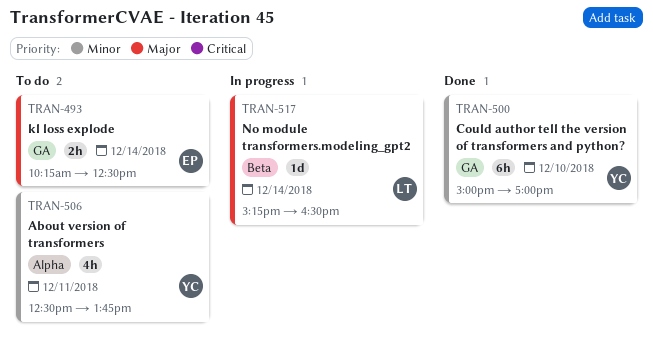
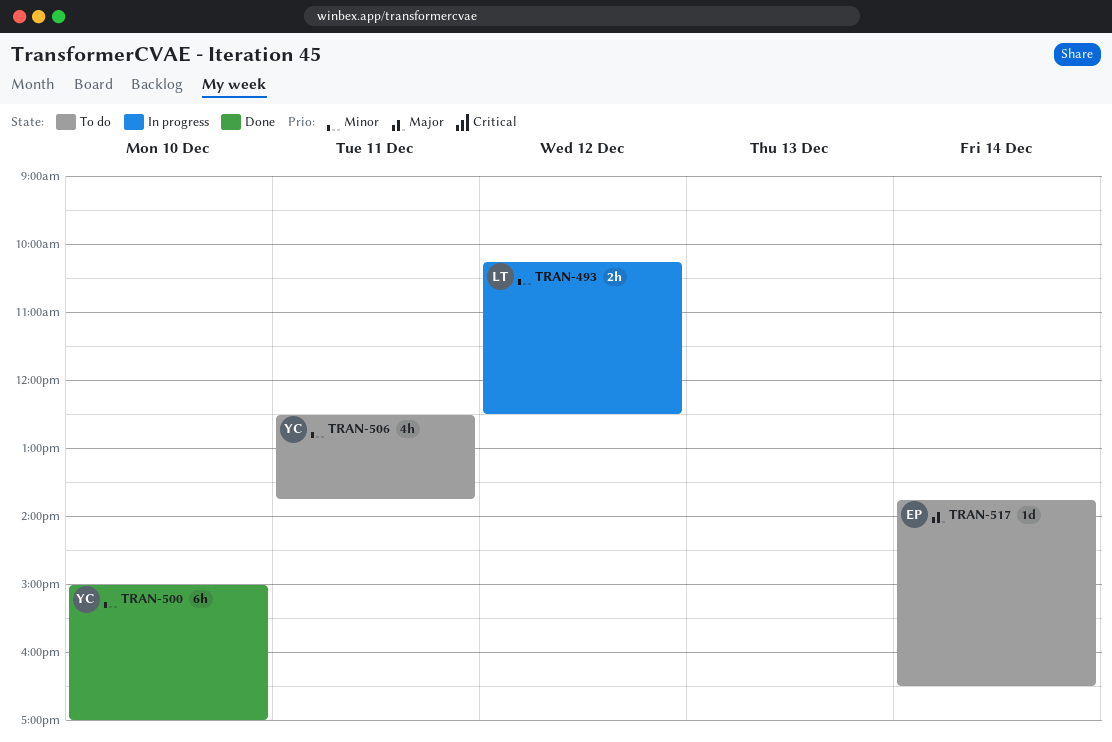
TRAN-493, status: To do -> In progress
TRAN-493, owner: EP -> LT
TRAN-493, priority: Major -> Minor
TRAN-493, day: Dec 14 -> Dec 12
TRAN-517, status: In progress -> To do
TRAN-517, owner: LT -> EP
TRAN-517, begins: 15:15 -> 13:45

